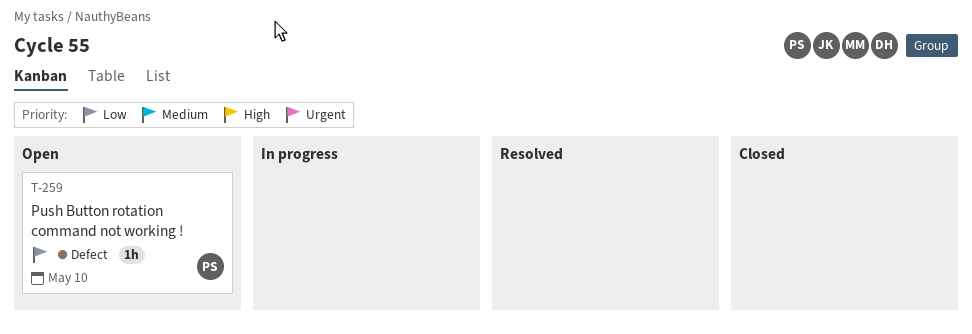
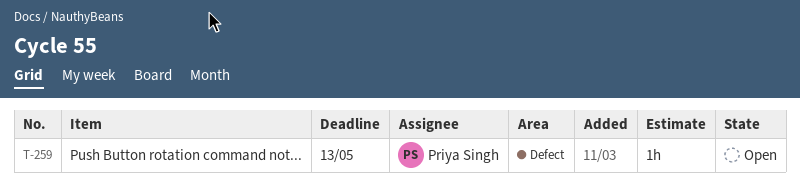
T-259, due: May 10 -> May 13

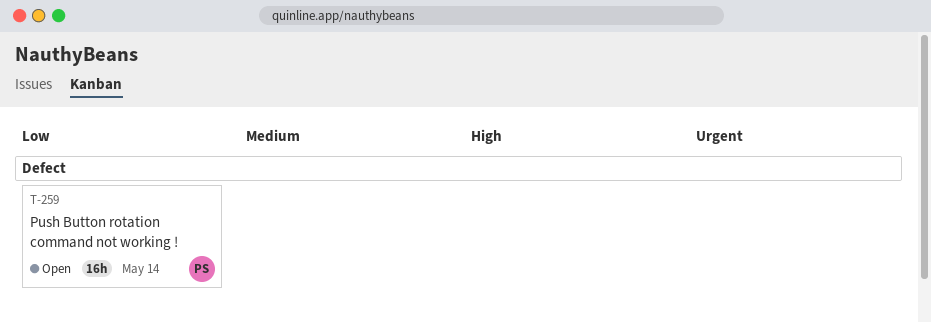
T-259, estimate: 1h -> 16h
T-259, due: May 13 -> May 14

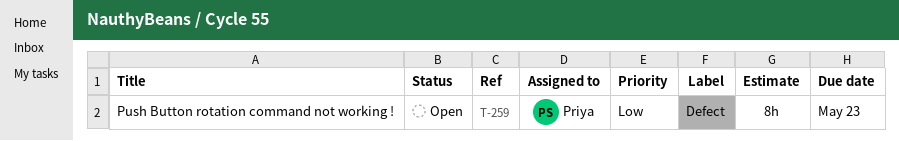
T-259, estimate: 16h -> 8h
T-259, due: May 14 -> May 23

